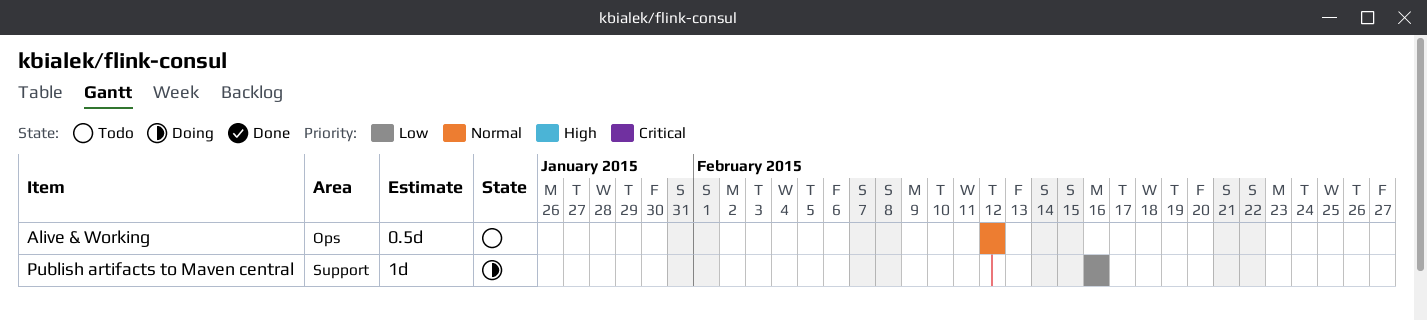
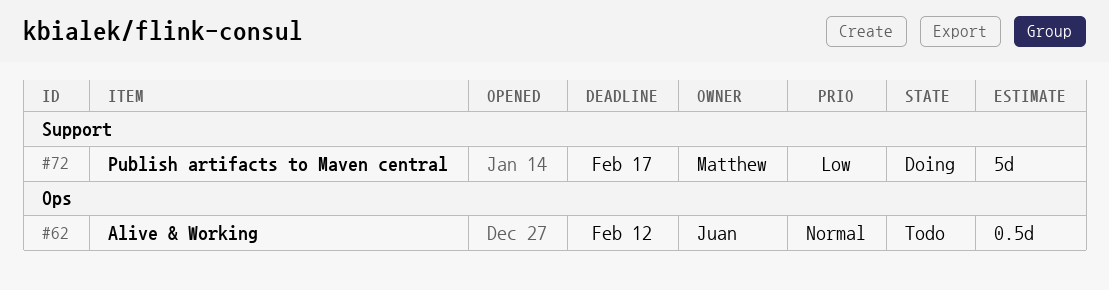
Publish artifacts to Maven central, estimate: 1d -> 5d
Publish artifacts to Maven central, due: Feb 16 -> Feb 17

